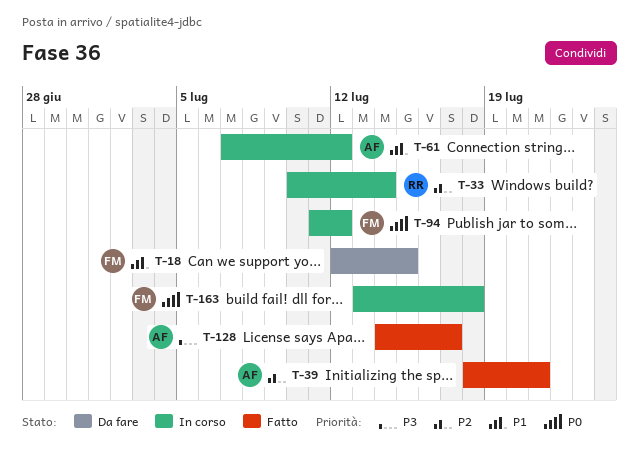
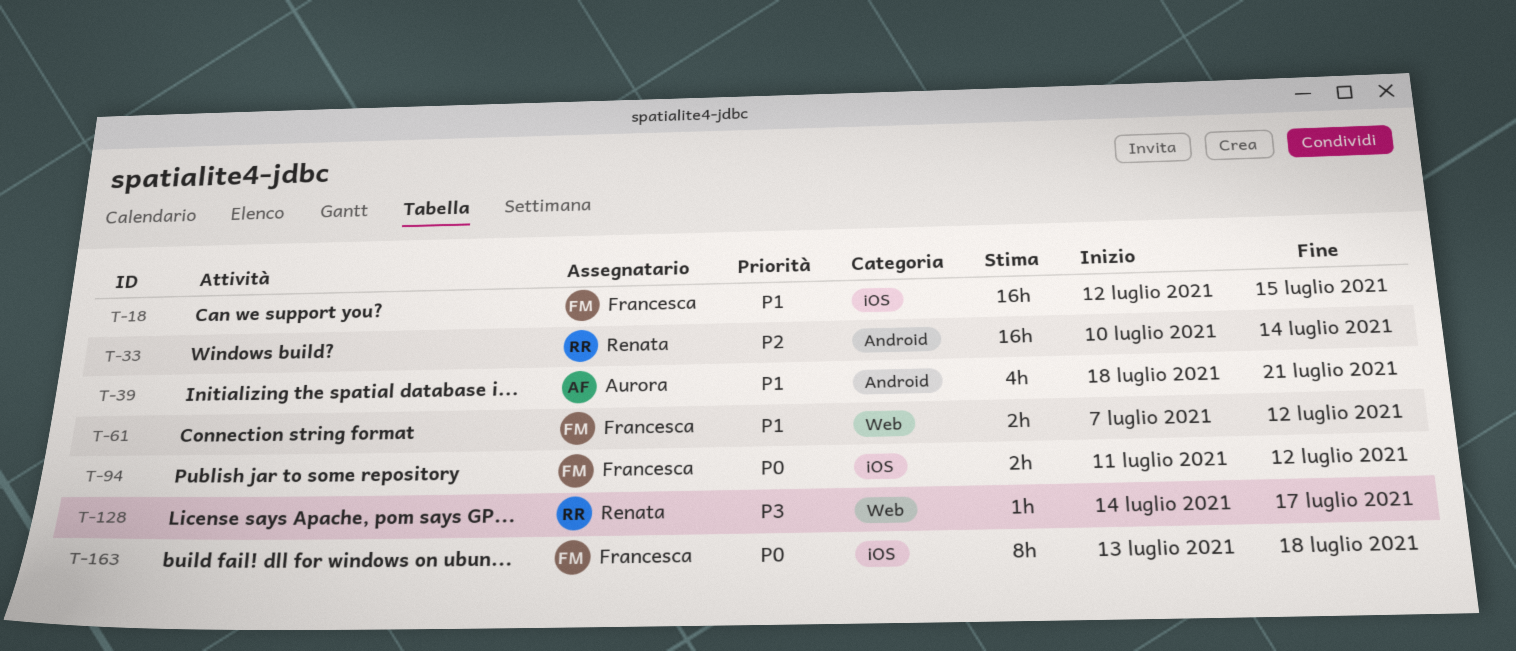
T-39, priority: P2 -> P1
T-61, owner: Aurora -> Francesca
T-128, owner: Aurora -> Renata

